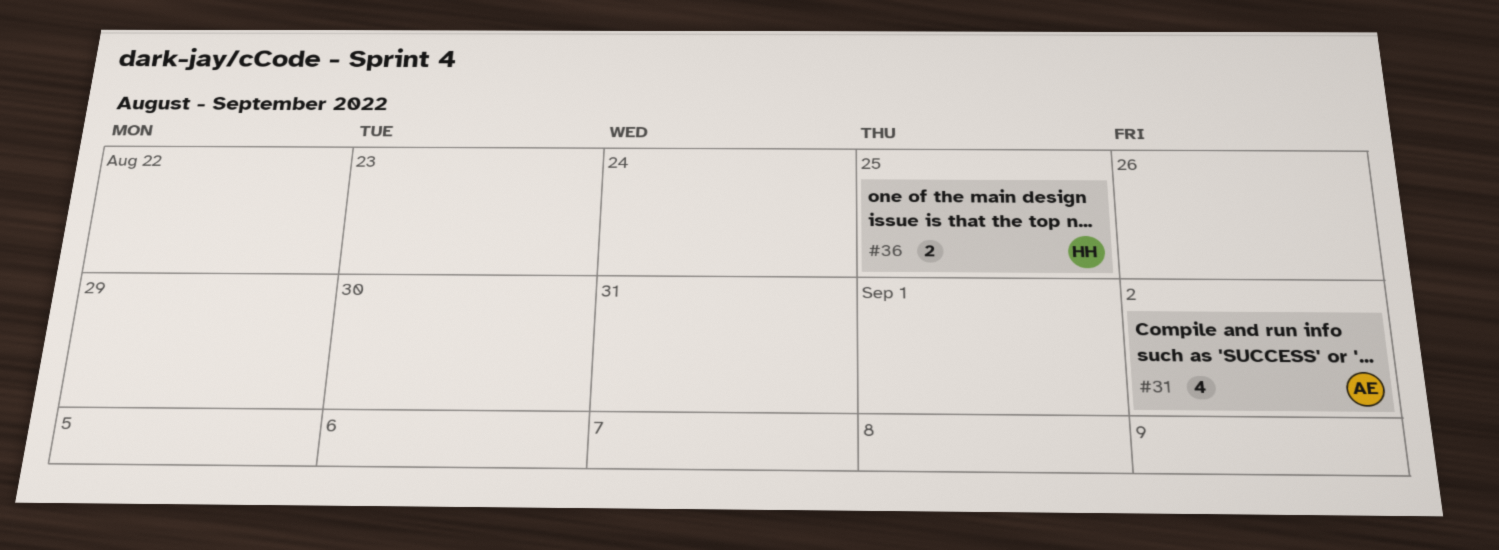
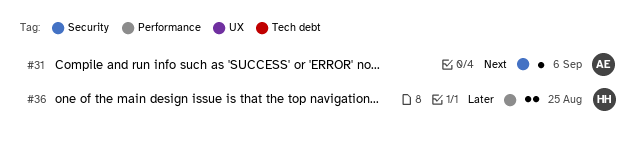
#31, estimate: 4 -> 1
#31, due: Sep 2 -> Sep 6

